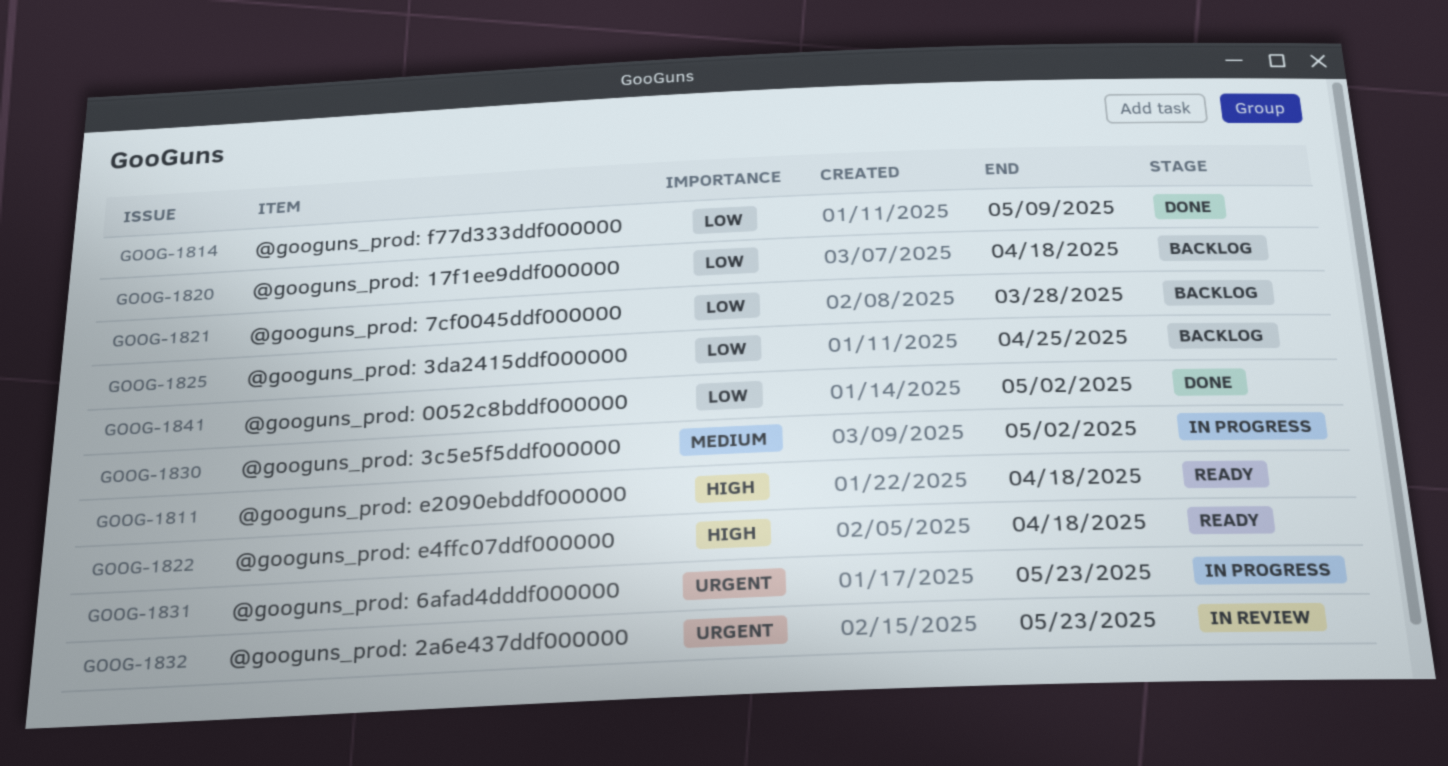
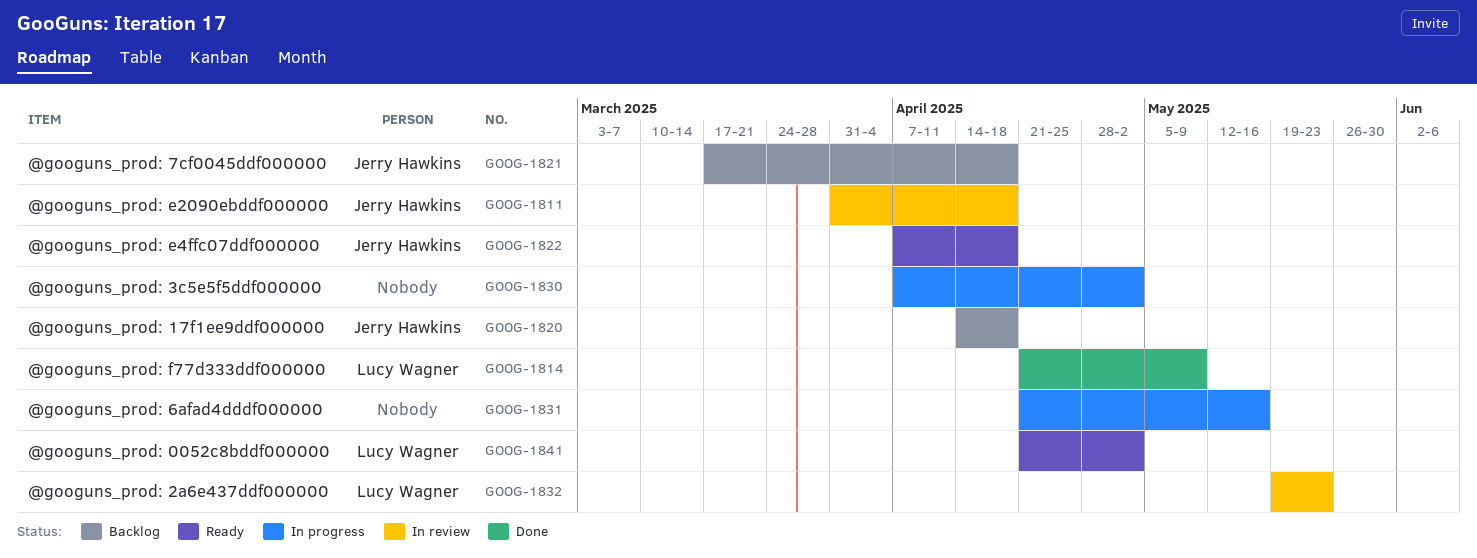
GOOG-1811, status: Ready -> In review
GOOG-1821, due: Mar 28 -> Apr 18
GOOG-1825: present -> none
GOOG-1831, due: May 23 -> May 16
GOOG-1841, status: Done -> Ready

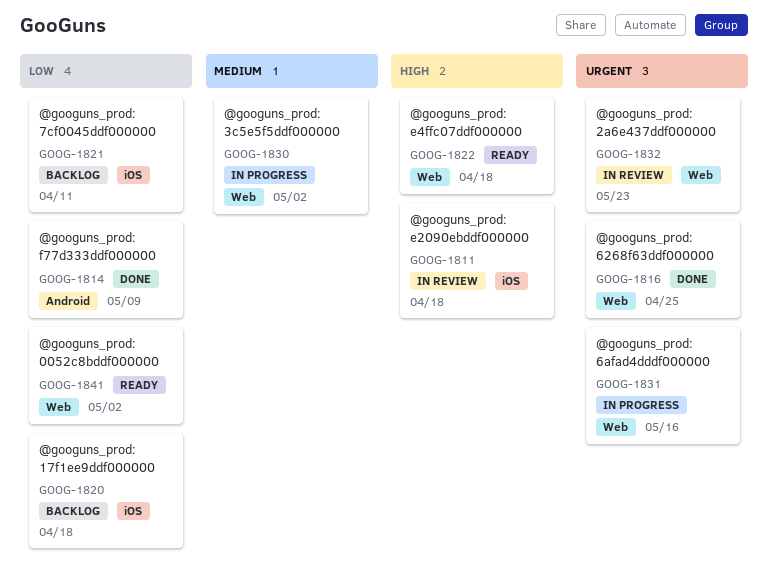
GOOG-1816: none -> present
GOOG-1821, due: Apr 18 -> Apr 11

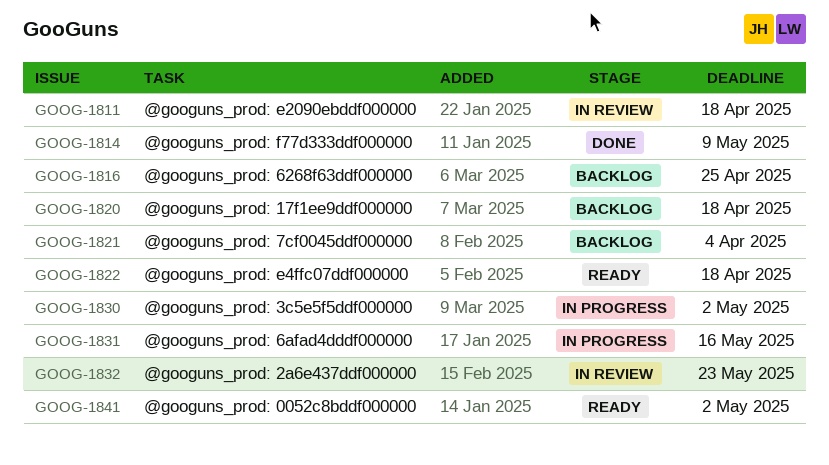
GOOG-1816, status: Done -> Backlog
GOOG-1821, due: Apr 11 -> Apr 4

